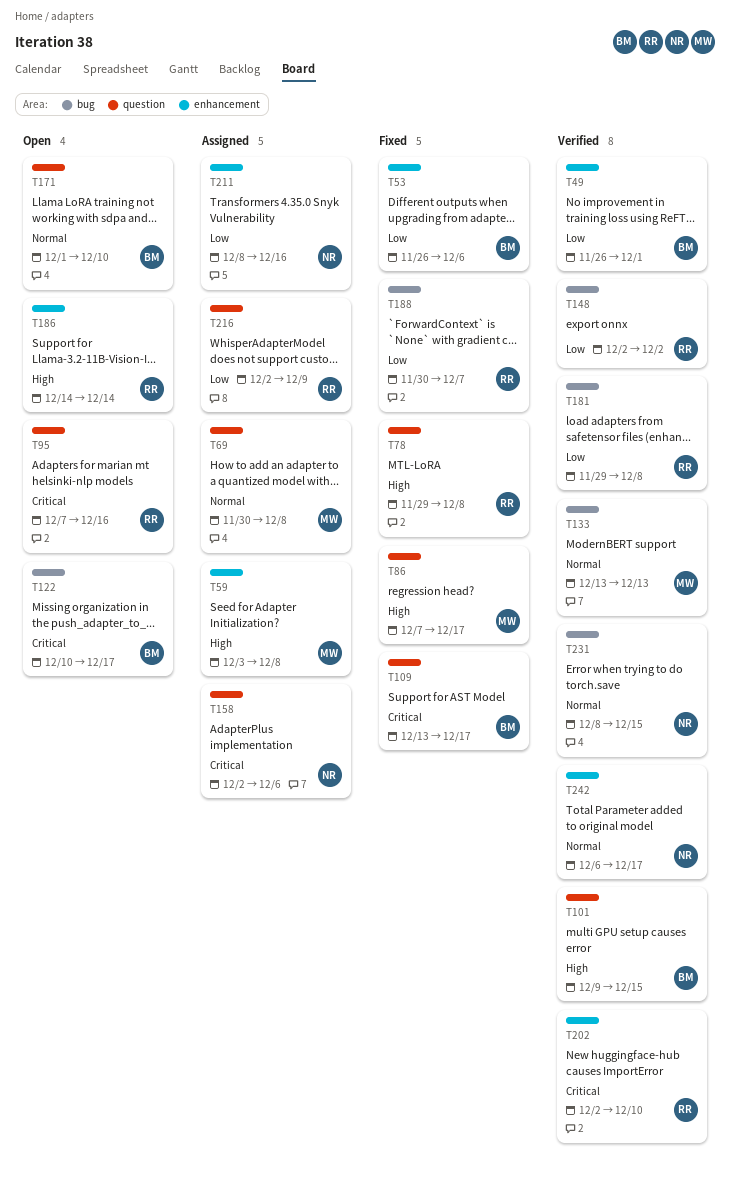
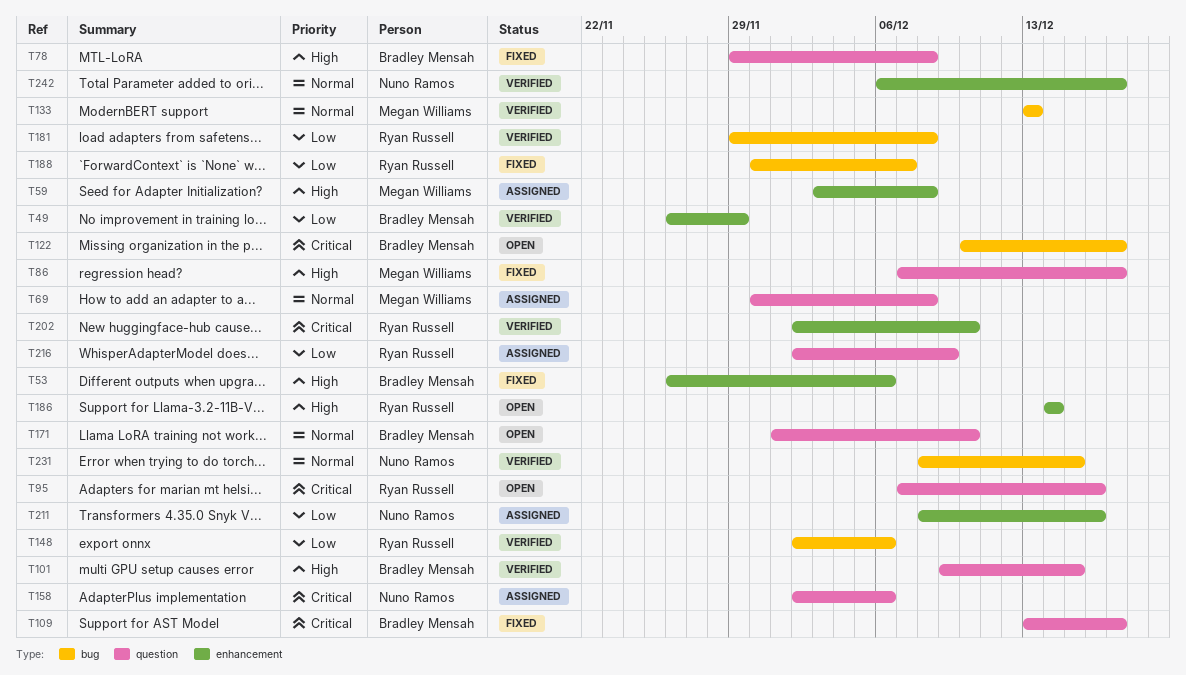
T49, due: Dec 1 -> Nov 29
T53, priority: Low -> High
T78, owner: Ryan Russell -> Bradley Mensah
T148, due: Dec 2 -> Dec 6

